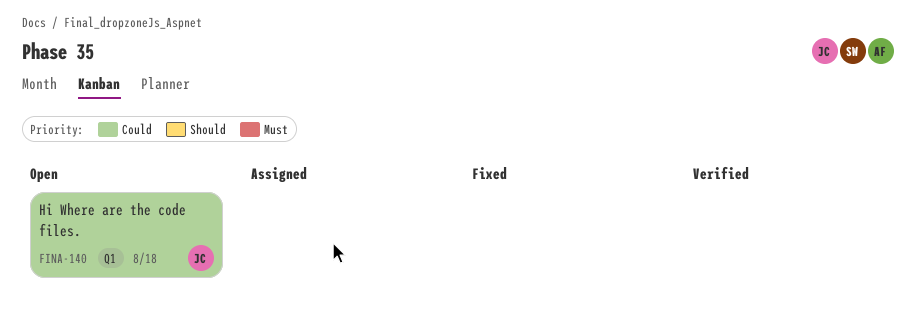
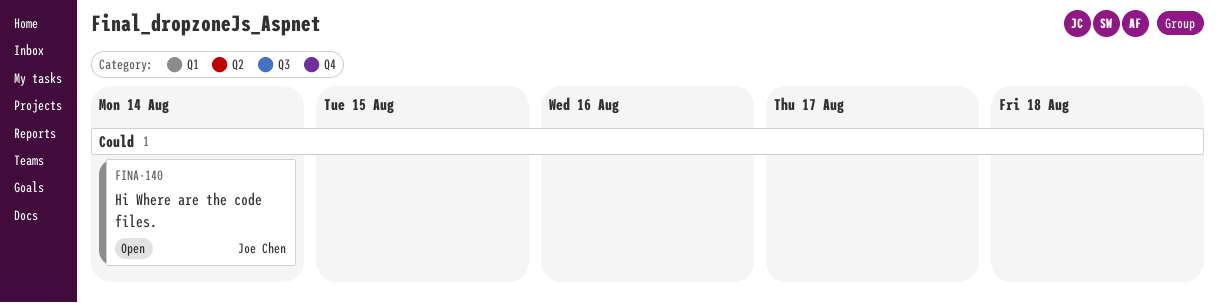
FINA-140, due: Aug 18 -> Aug 14

